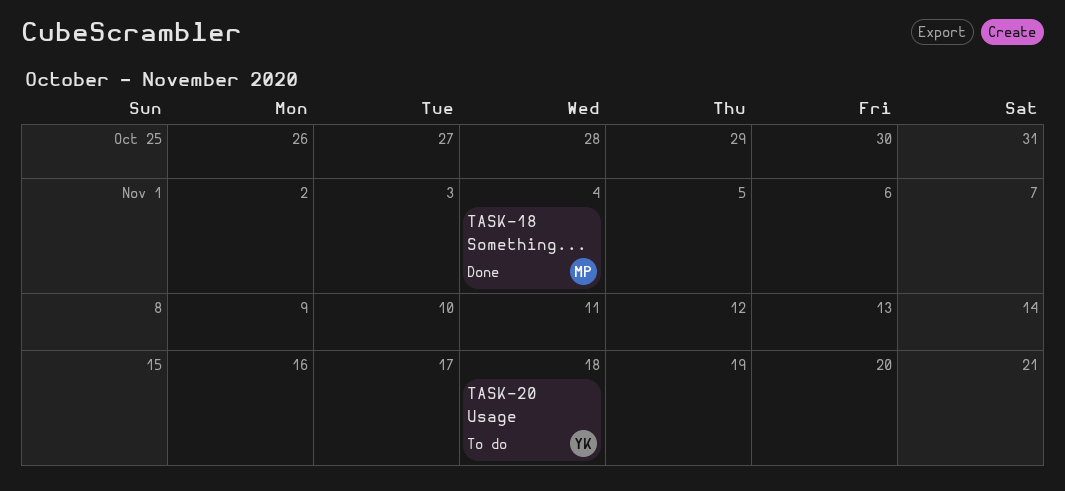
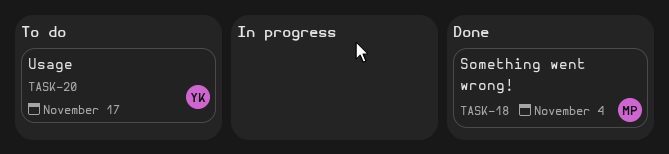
TASK-20, due: Nov 18 -> Nov 17

